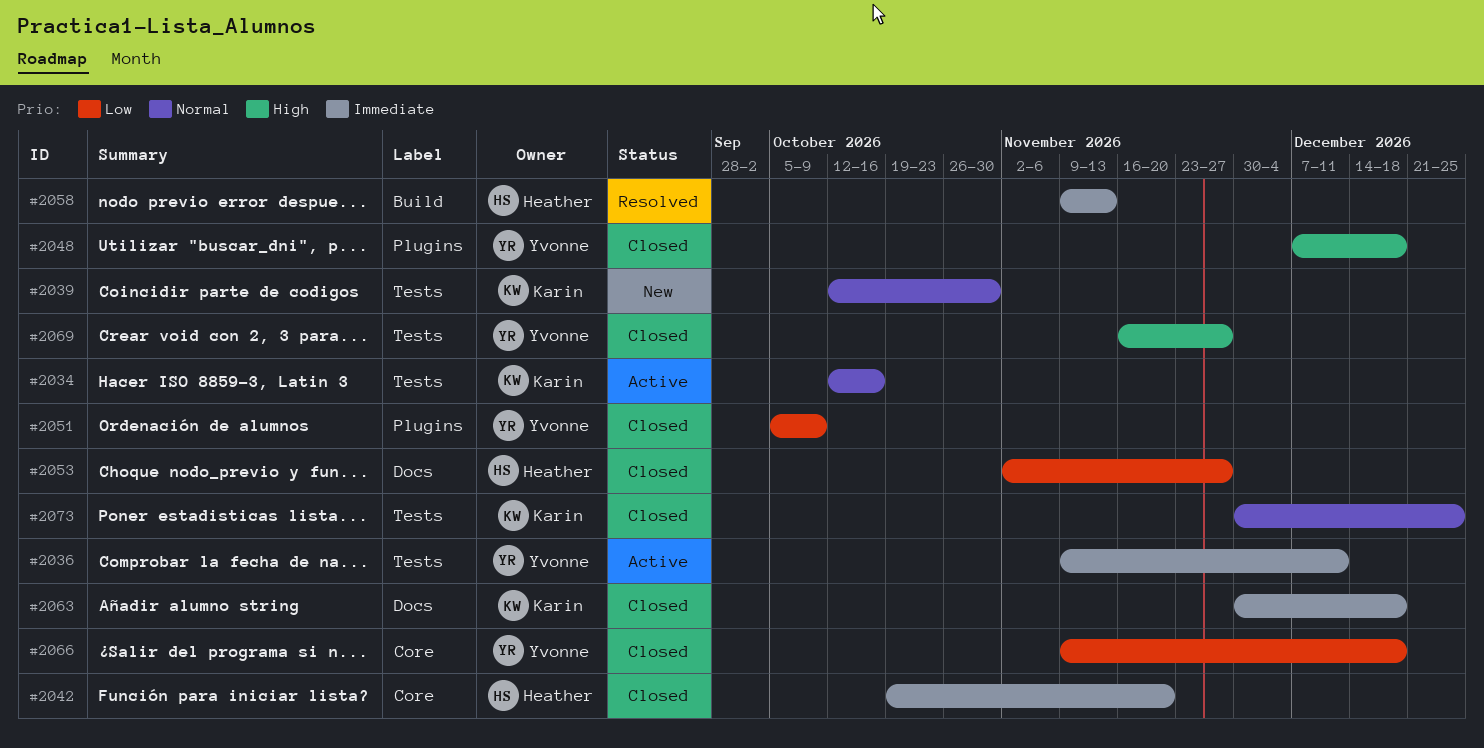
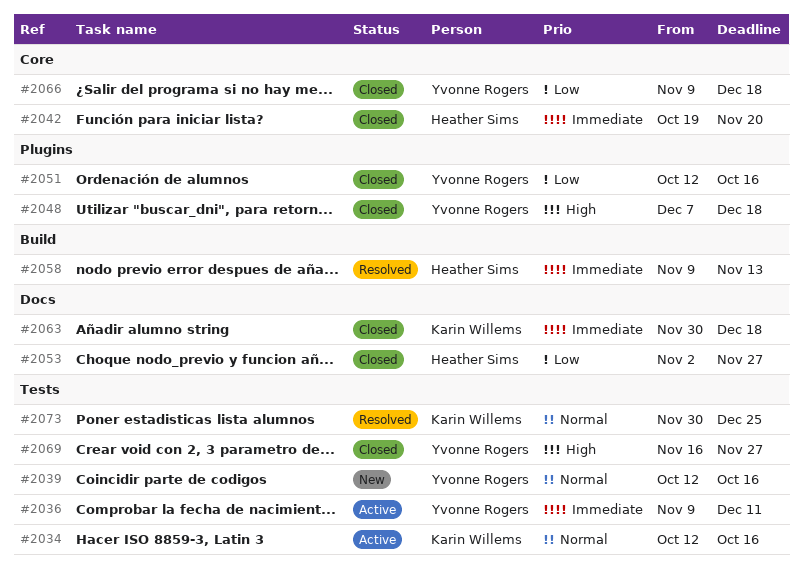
#2039, owner: Karin Willems -> Yvonne Rogers
#2039, due: Oct 30 -> Oct 16
#2051, start: Oct 5 -> Oct 12
#2051, due: Oct 9 -> Oct 16
#2073, status: Closed -> Resolved

